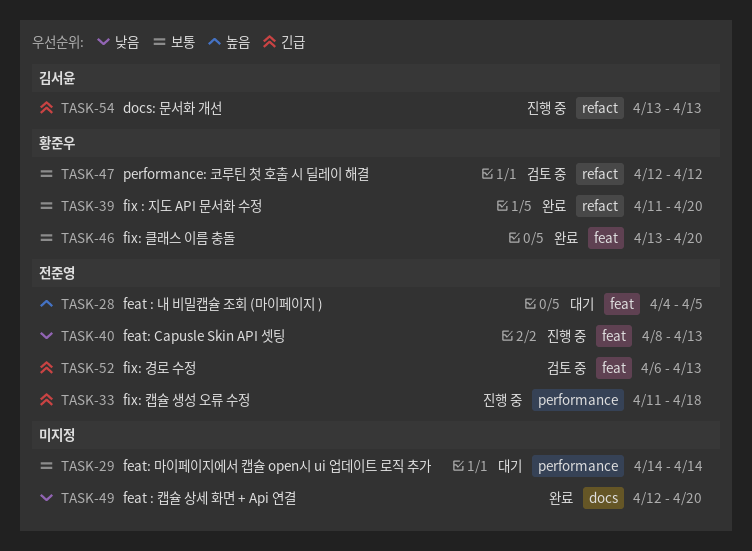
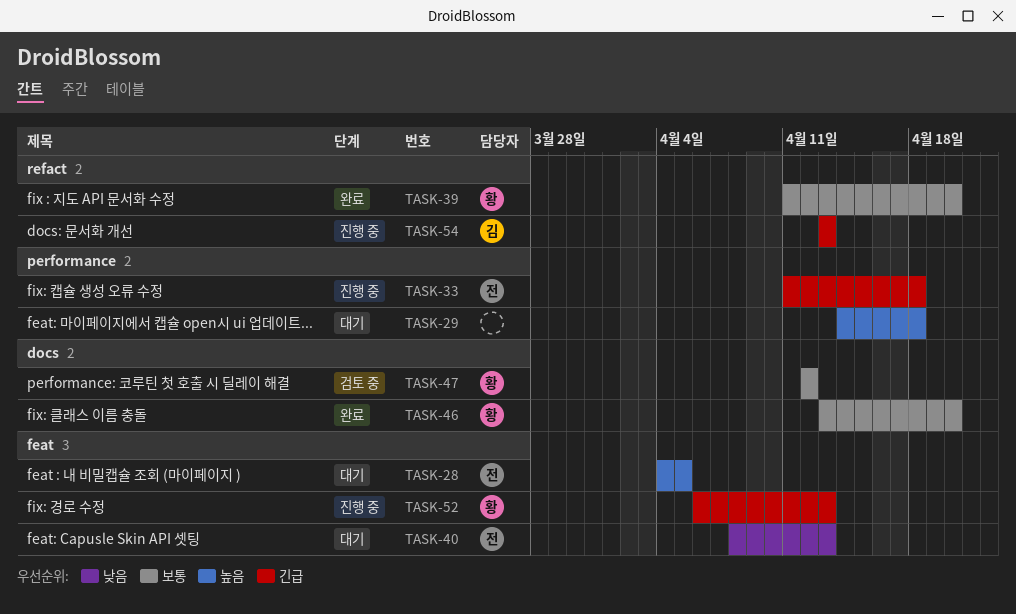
TASK-29, priority: 보통 -> 높음
TASK-29, due: Apr 14 -> Apr 18
TASK-40, status: 진행 중 -> 대기
TASK-46, label: feat -> docs
TASK-47, label: refact -> docs
TASK-49: present -> none
TASK-52, status: 검토 중 -> 진행 중
TASK-52, owner: 전준영 -> 황준우

